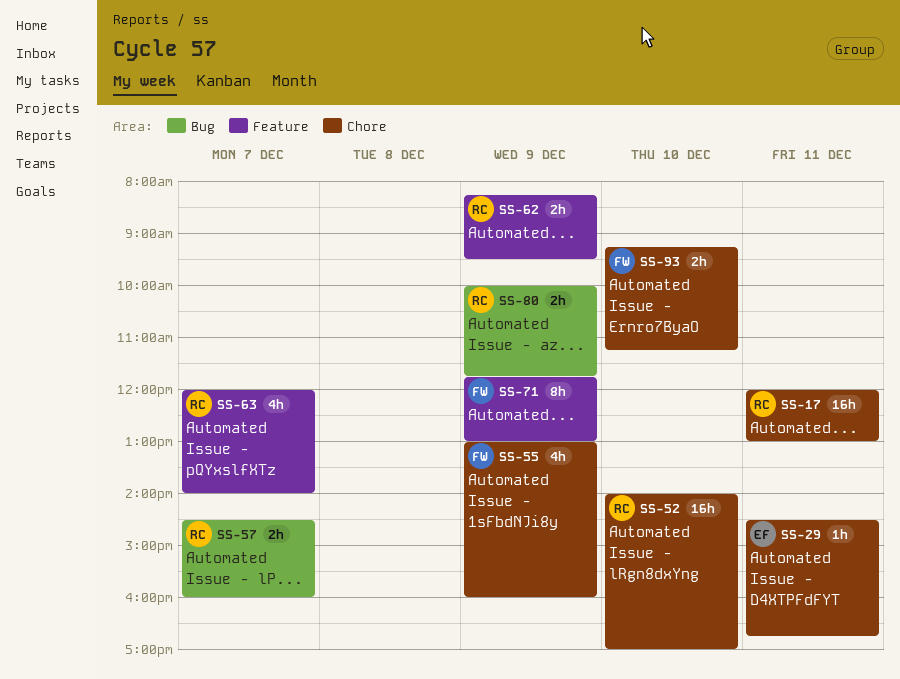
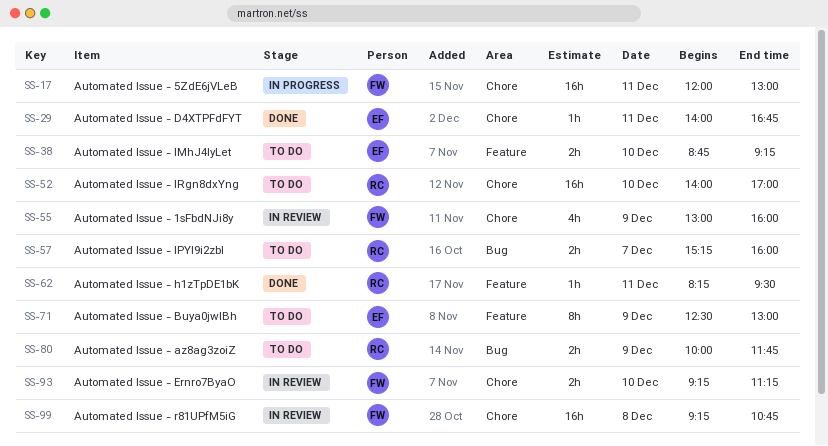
SS-17, owner: RC -> FW
SS-29, begins: 14:30 -> 14:00
SS-38: none -> present
SS-57, begins: 14:30 -> 15:15
SS-62, estimate: 2h -> 1h
SS-62, day: Dec 9 -> Dec 11
SS-63: present -> none
SS-71, owner: FW -> EF
SS-71, begins: 11:45 -> 12:30
SS-99: none -> present

